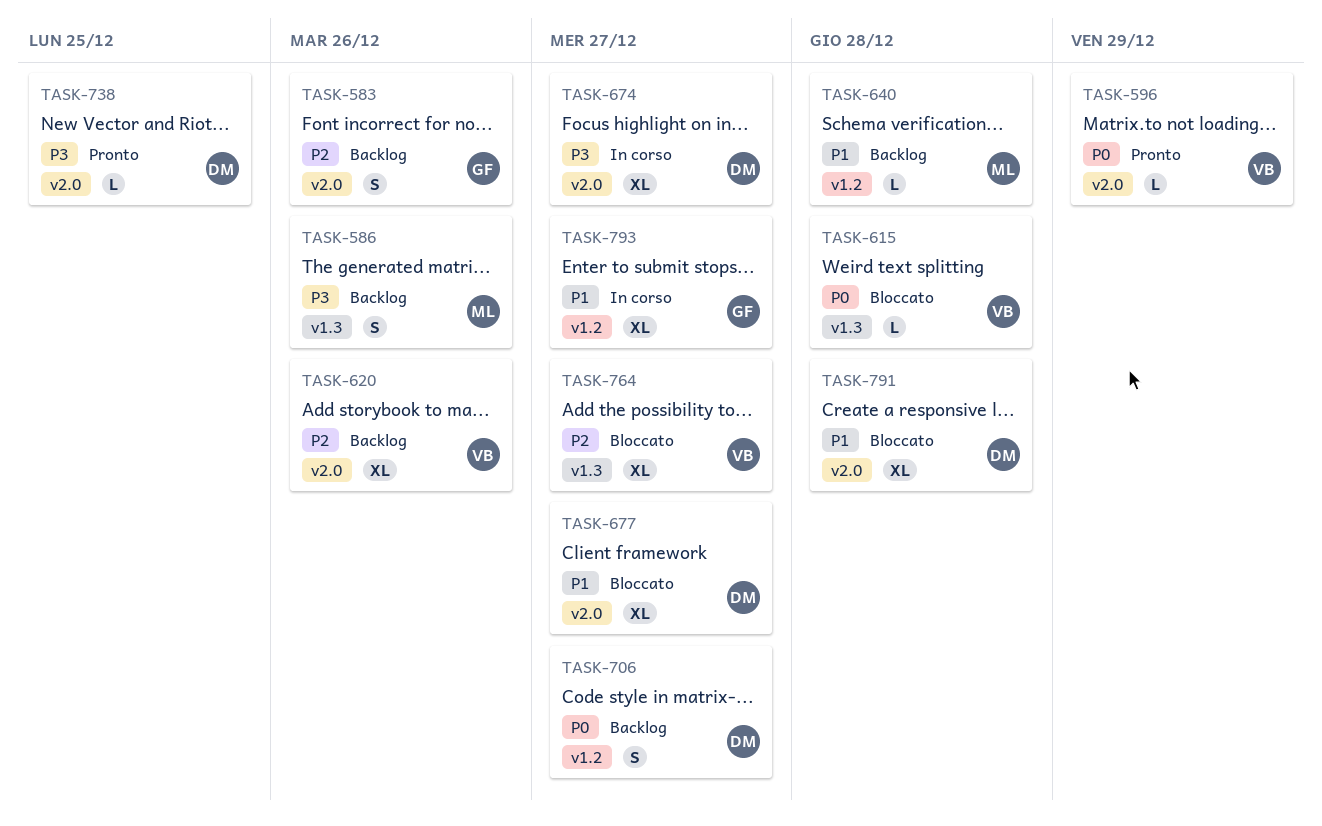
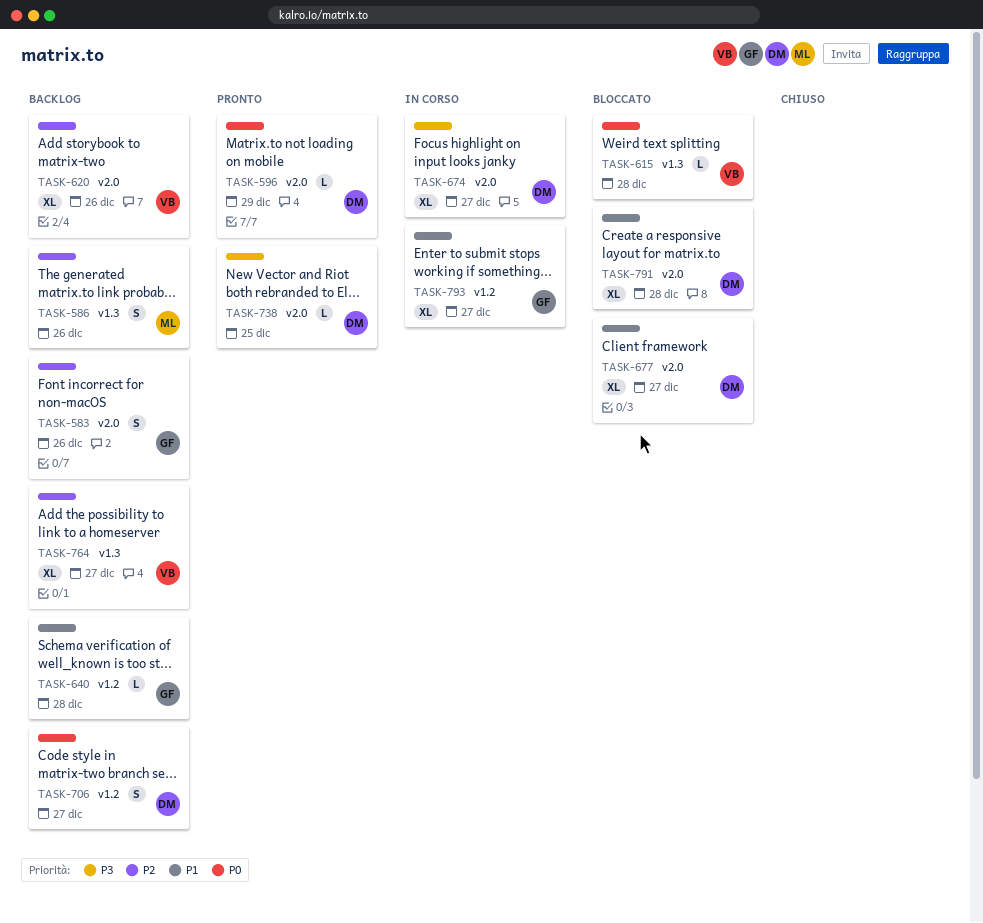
TASK-586, priority: P3 -> P2
TASK-596, owner: VB -> DM
TASK-640, owner: ML -> GF
TASK-764, status: Bloccato -> Backlog

